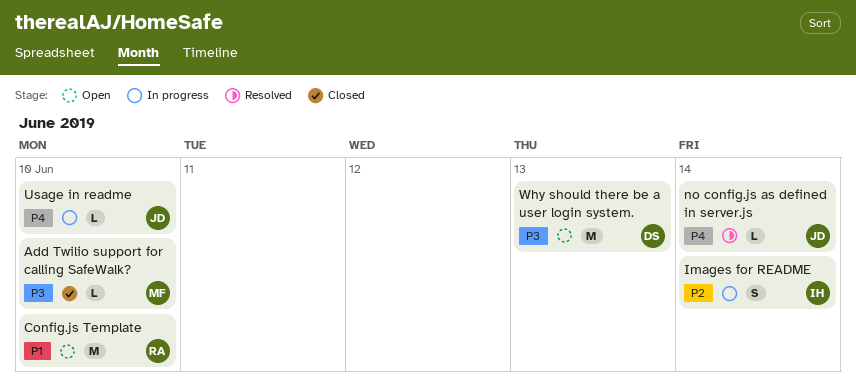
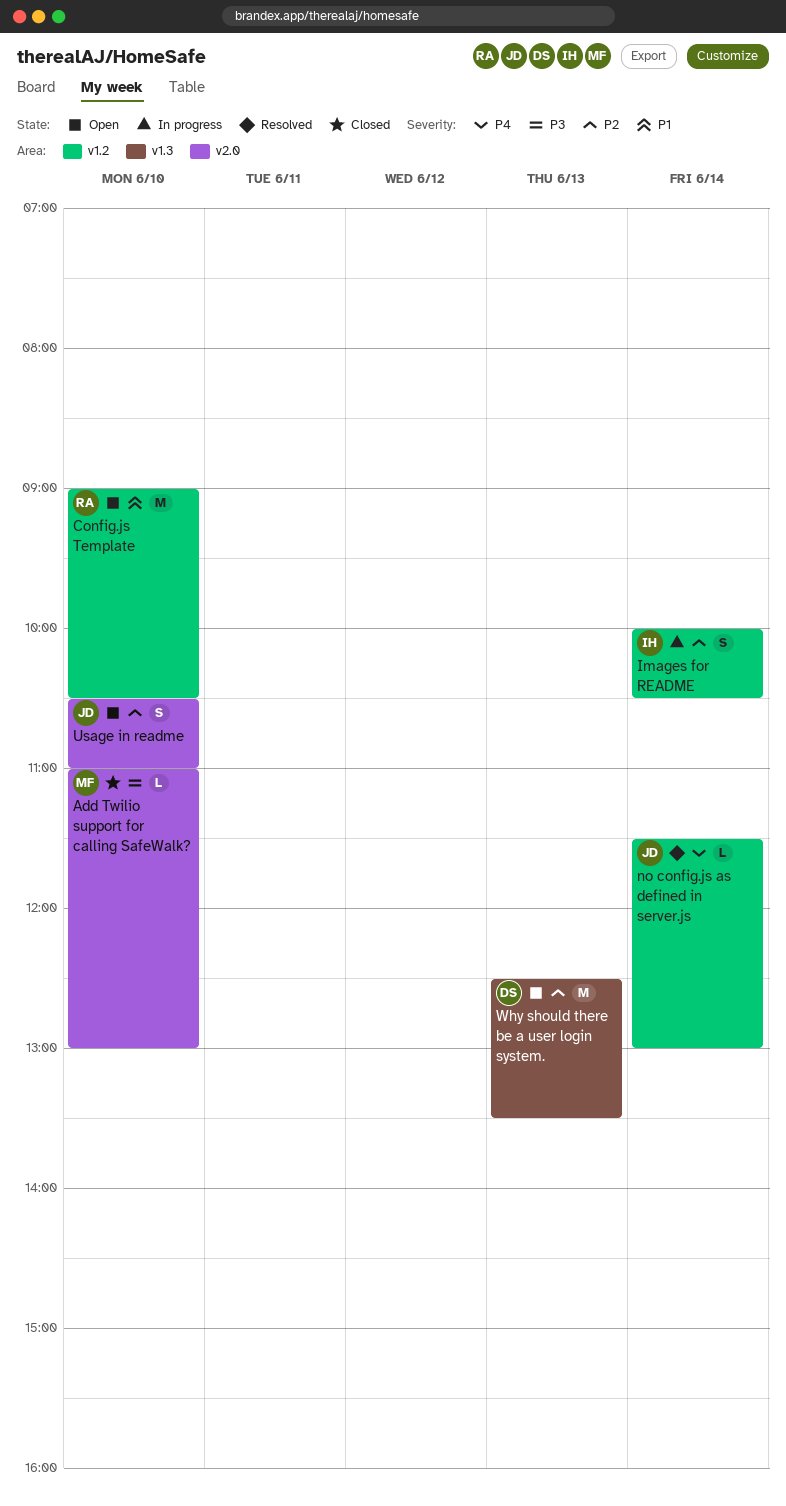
Usage in readme, status: In progress -> Open
Usage in readme, priority: P4 -> P2
Usage in readme, estimate: L -> S
Why should there be a user login system., priority: P3 -> P2

